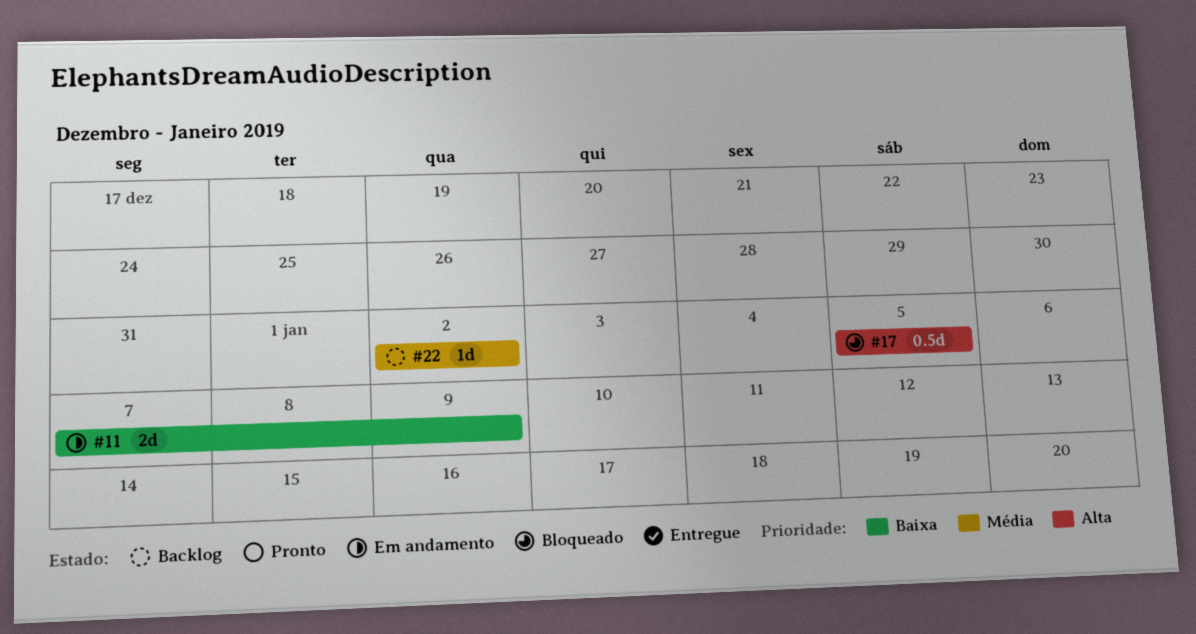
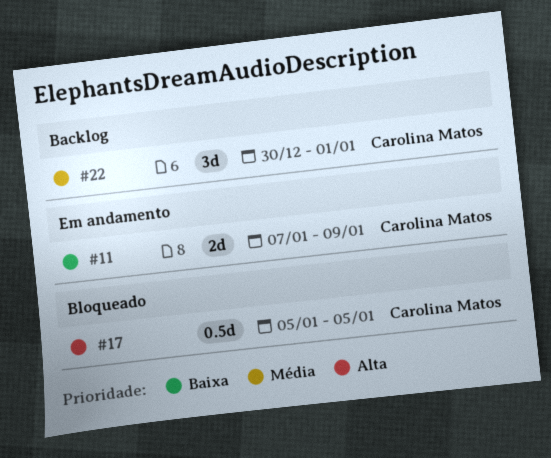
#22, estimate: 1d -> 3d
#22, start: Jan 2 -> Dec 30
#22, due: Jan 2 -> Jan 1

